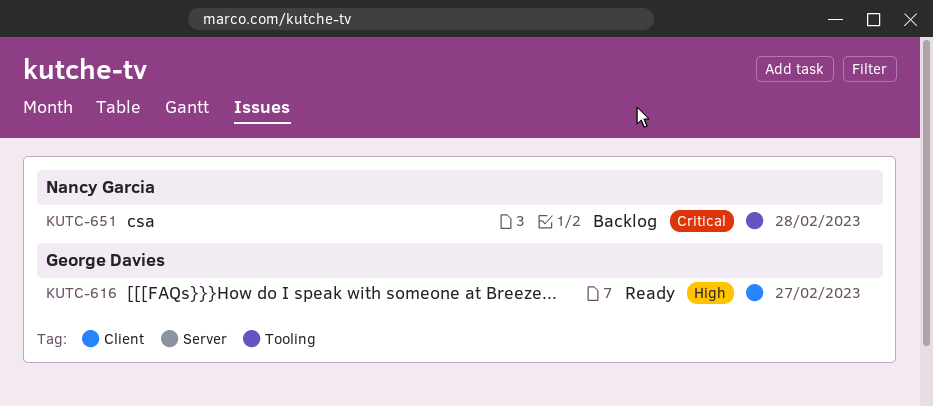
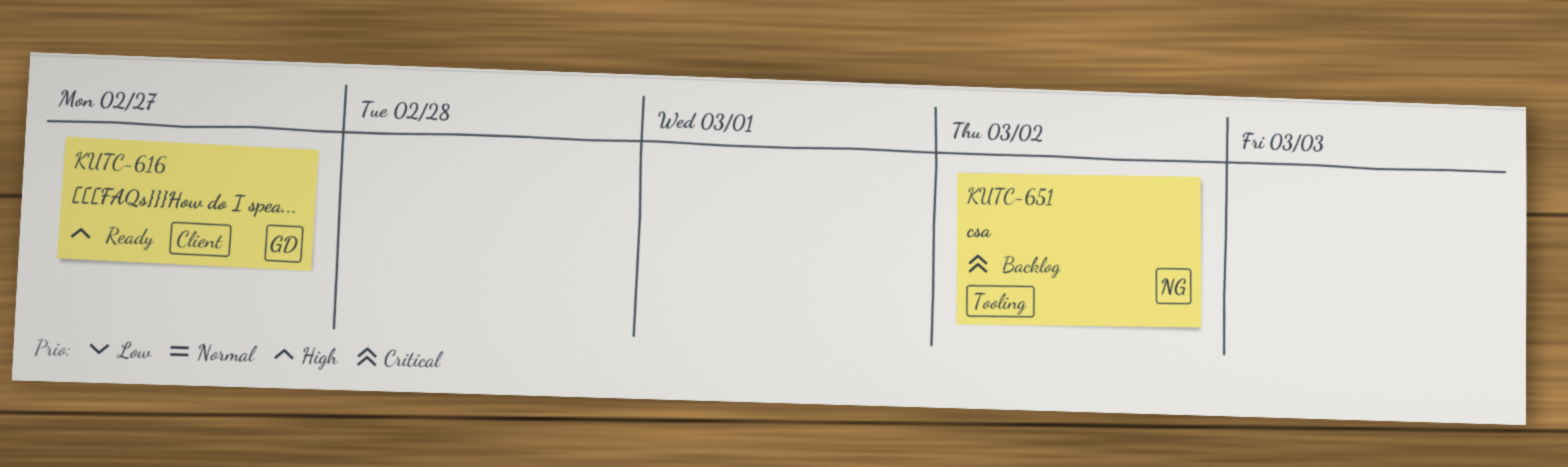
KUTC-651, due: Feb 28 -> Mar 2

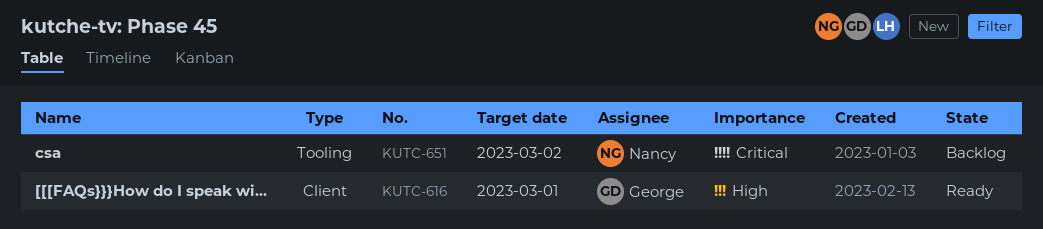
KUTC-616, due: Feb 27 -> Mar 1

